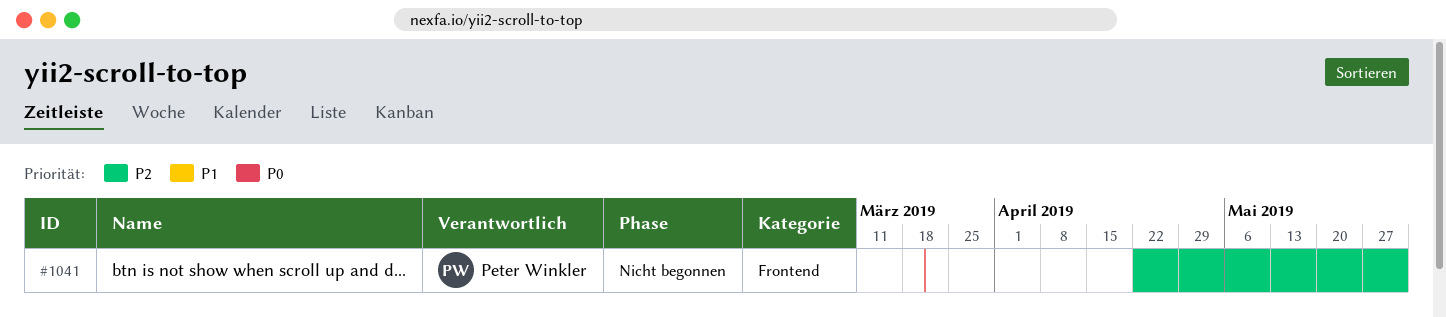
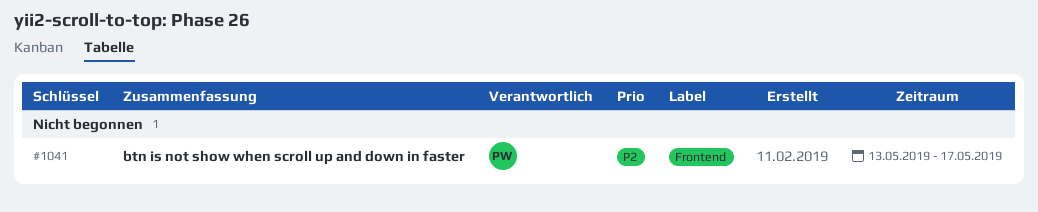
#1041, start: Apr 22 -> May 13
#1041, due: May 31 -> May 17

